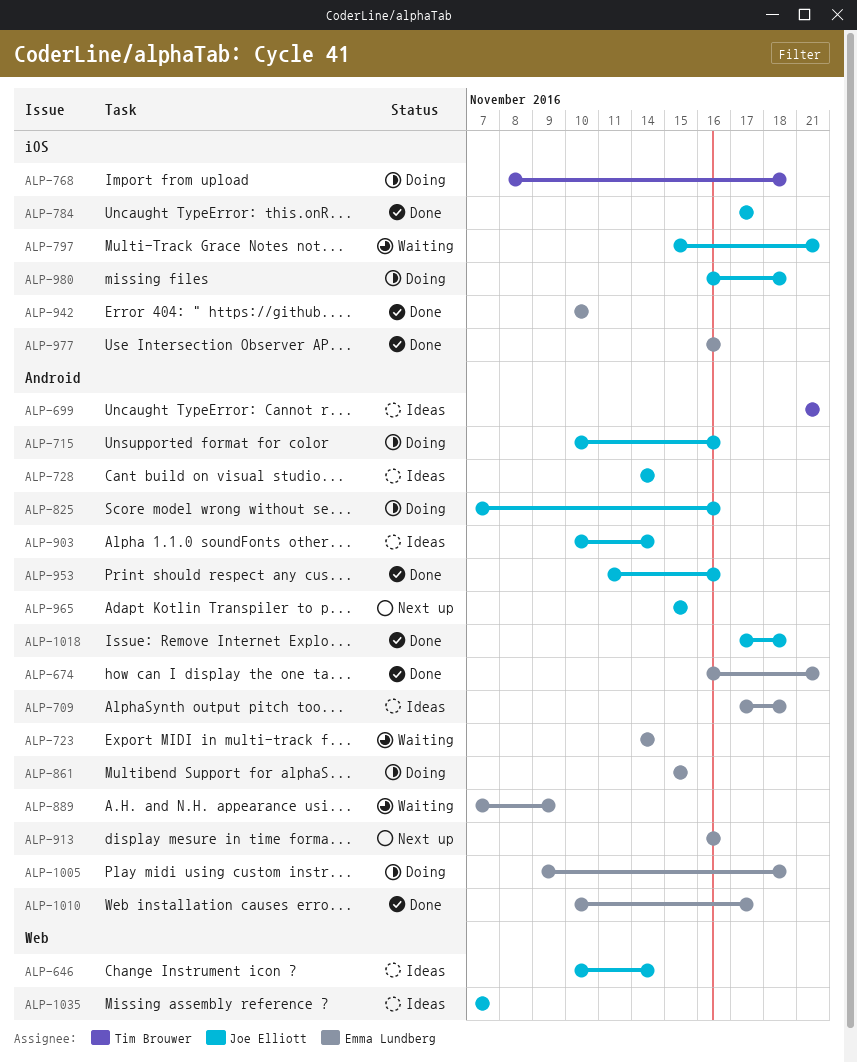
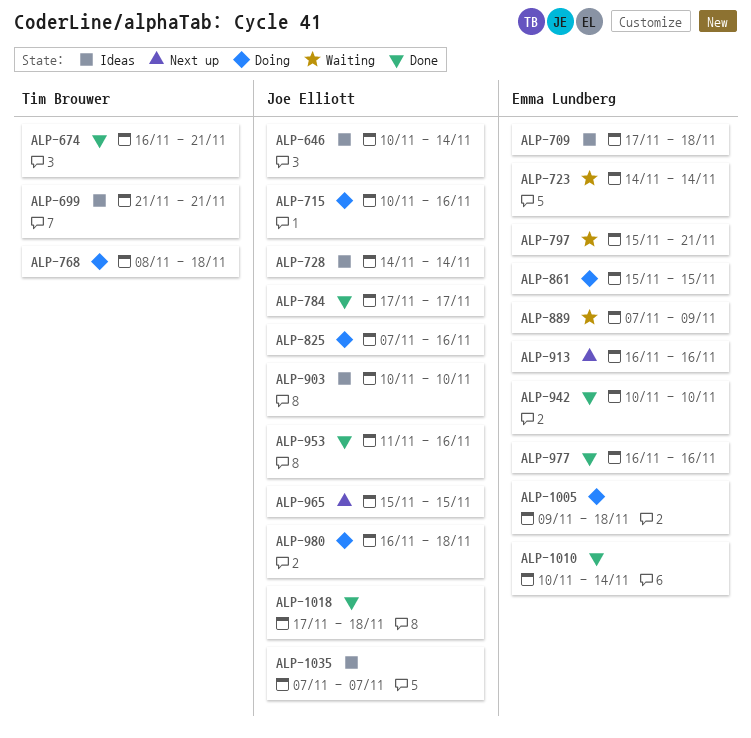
ALP-674, owner: Emma Lundberg -> Tim Brouwer
ALP-797, owner: Joe Elliott -> Emma Lundberg
ALP-903, due: Nov 14 -> Nov 10
ALP-1010, due: Nov 17 -> Nov 14

